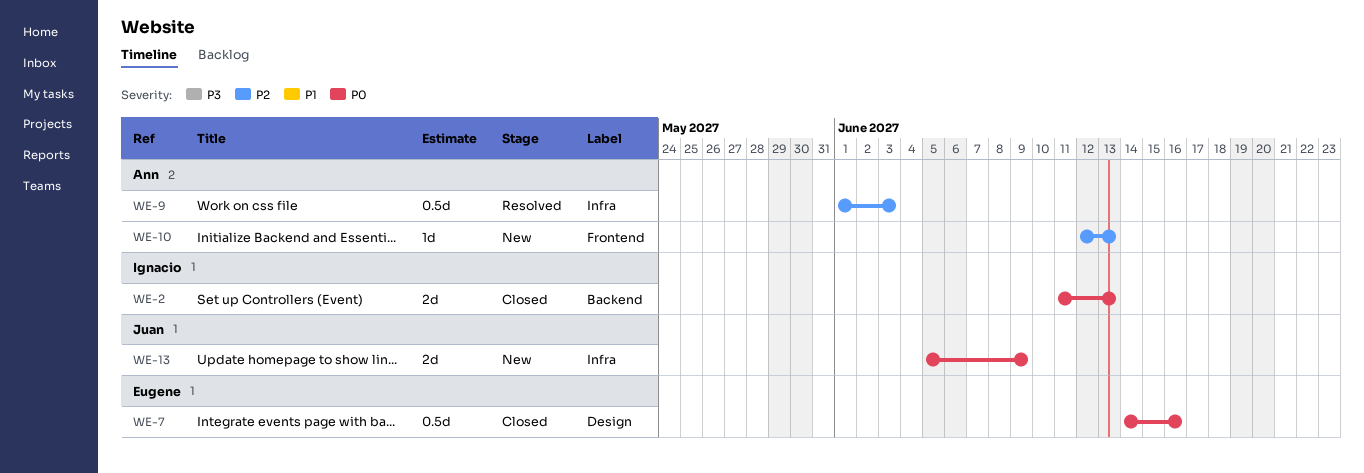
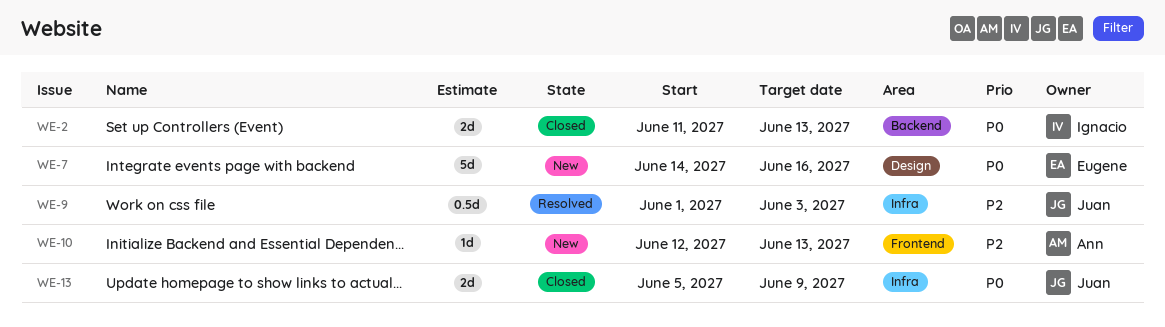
WE-7, status: Closed -> New
WE-7, estimate: 0.5d -> 5d
WE-9, owner: Ann -> Juan
WE-13, status: New -> Closed

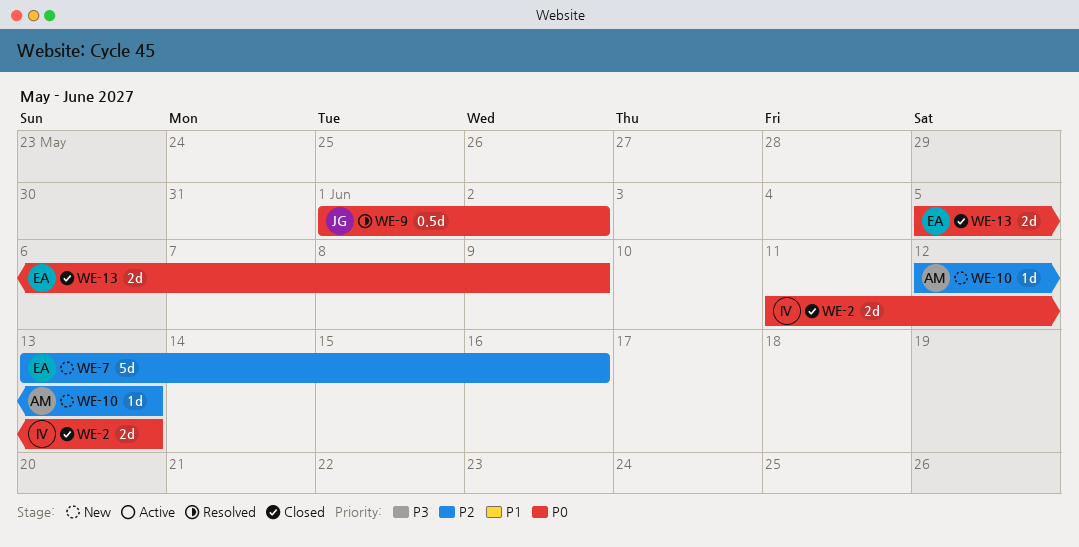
WE-7, priority: P0 -> P2
WE-7, start: Jun 14 -> Jun 13
WE-9, priority: P2 -> P0
WE-9, due: Jun 3 -> Jun 2
WE-13, owner: Juan -> Eugene

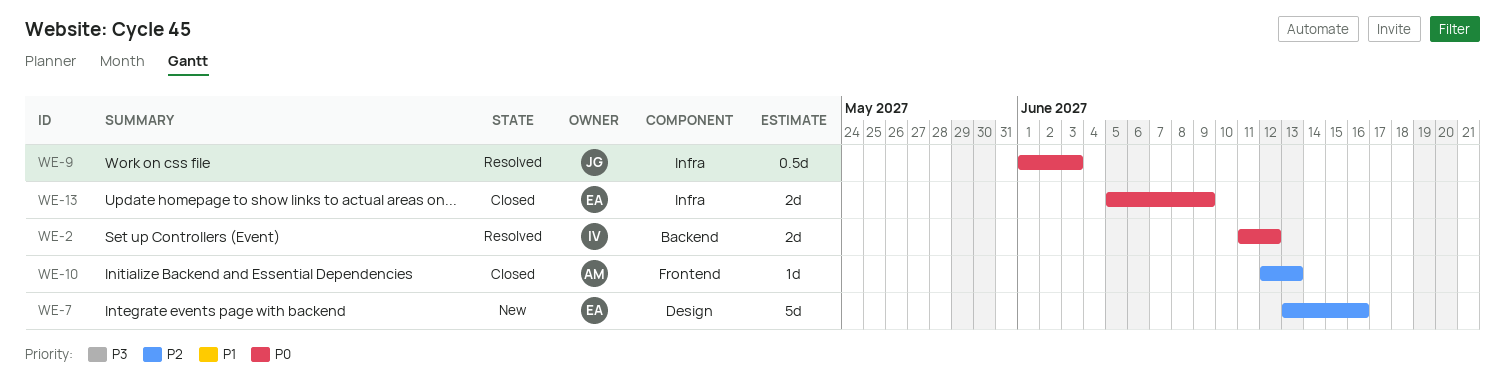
WE-2, status: Closed -> Resolved
WE-2, due: Jun 13 -> Jun 12
WE-9, due: Jun 2 -> Jun 3
WE-10, status: New -> Closed

